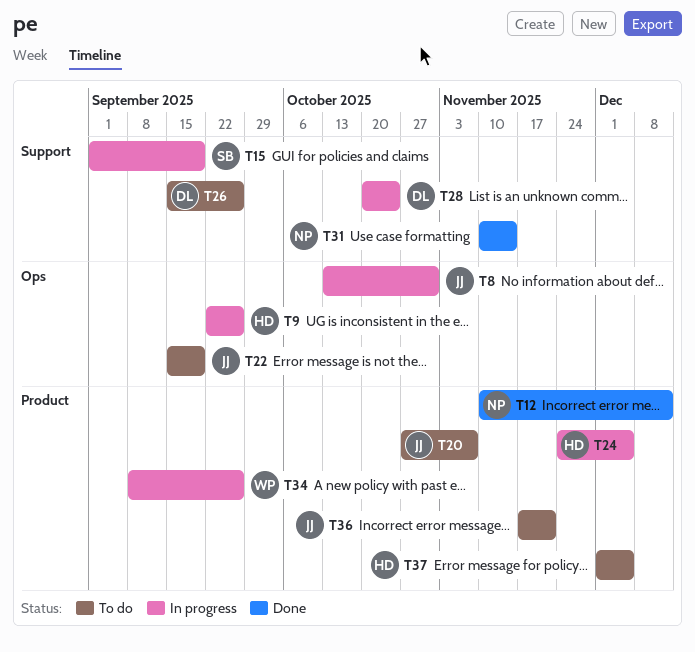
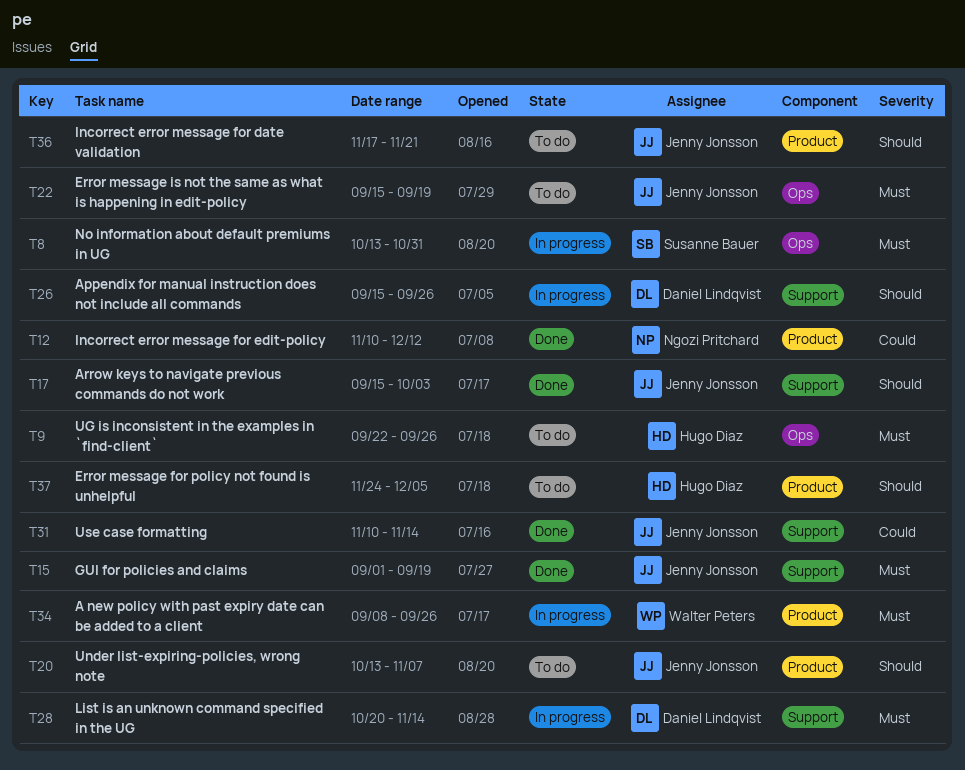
T8, owner: Jenny Jonsson -> Susanne Bauer
T9, status: In progress -> To do
T15, status: In progress -> Done
T15, owner: Susanne Bauer -> Jenny Jonsson
T17: none -> present
T20, start: Oct 27 -> Oct 13
T24: present -> none
T26, status: To do -> In progress
T28, due: Oct 24 -> Nov 14
T31, owner: Ngozi Pritchard -> Jenny Jonsson
T37, start: Dec 1 -> Nov 24

